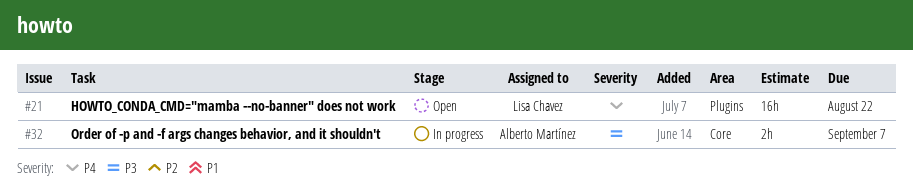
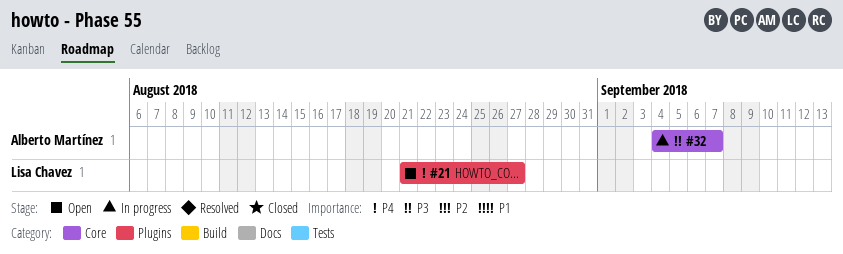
#21, due: Aug 22 -> Aug 27

